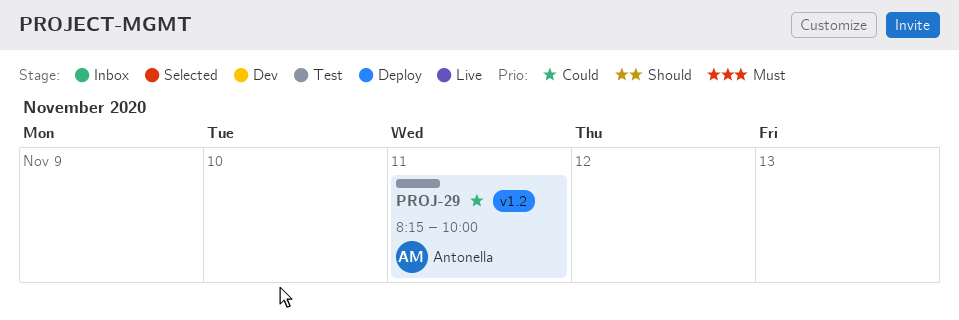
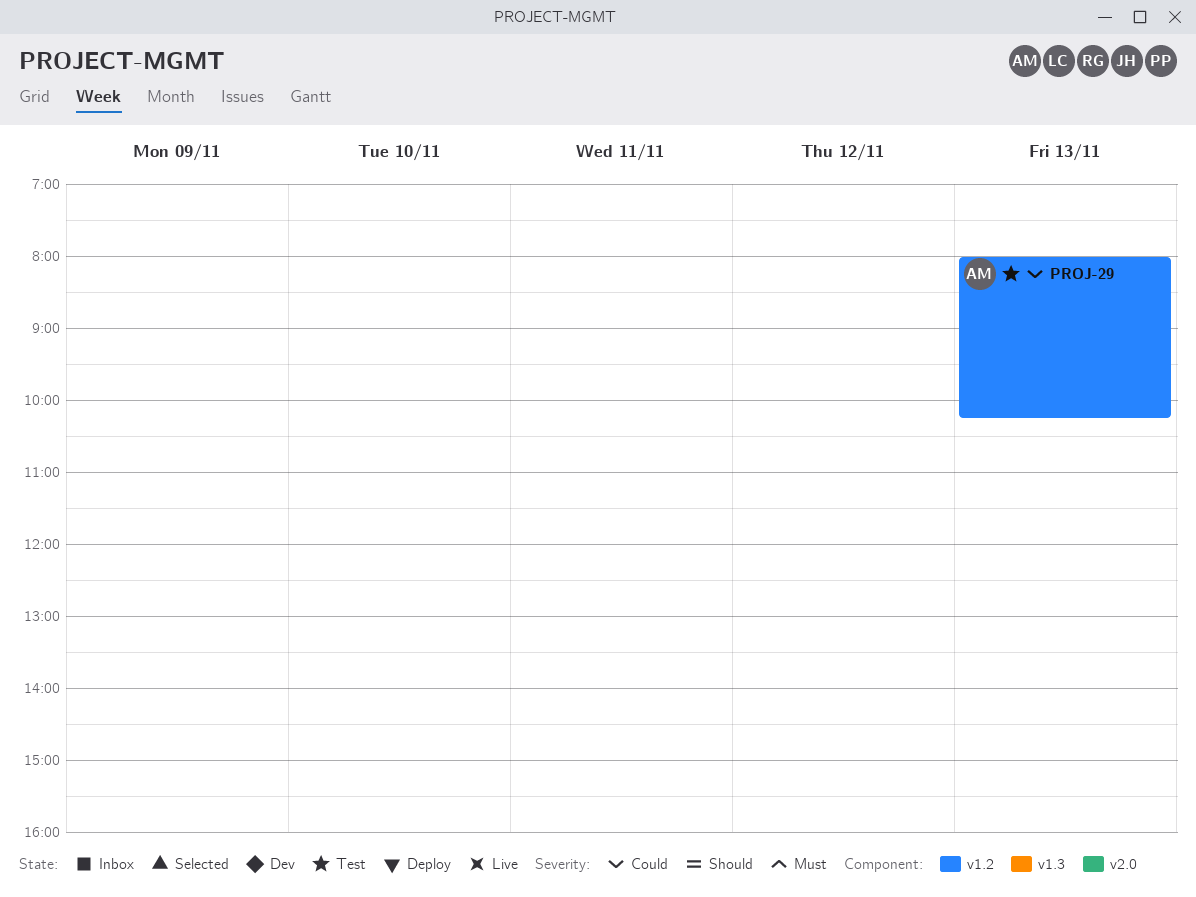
PROJ-29, day: Nov 11 -> Nov 13
PROJ-29, begins: 08:15 -> 08:00
PROJ-29, ends: 10:00 -> 10:15

